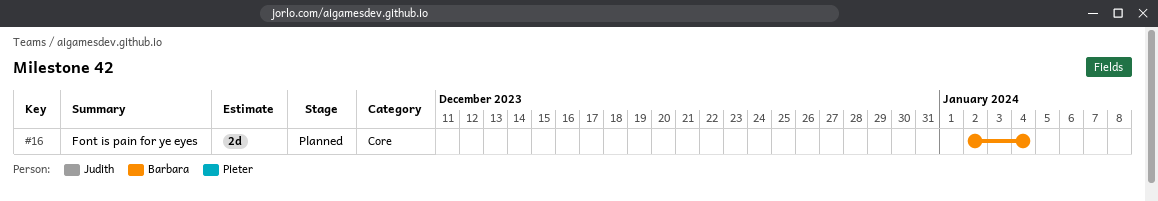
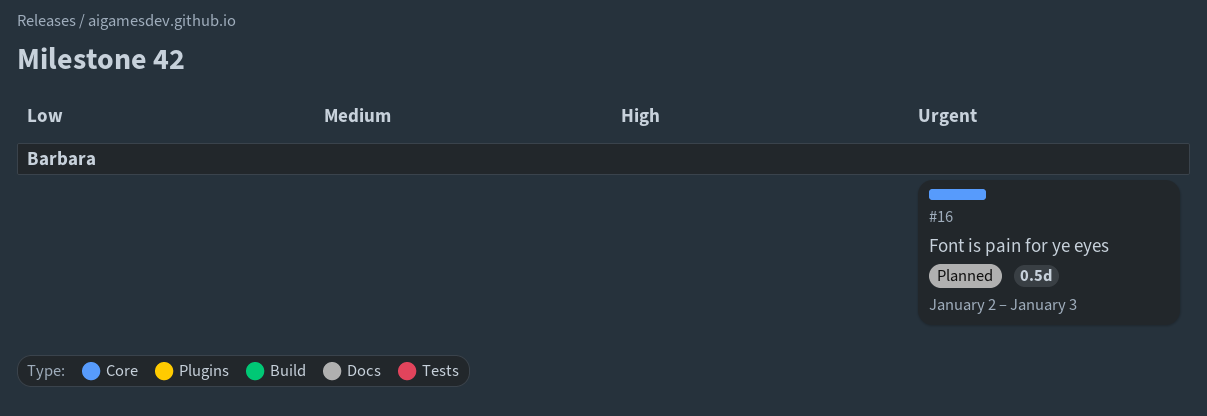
#16, estimate: 2d -> 0.5d
#16, due: Jan 4 -> Jan 3

